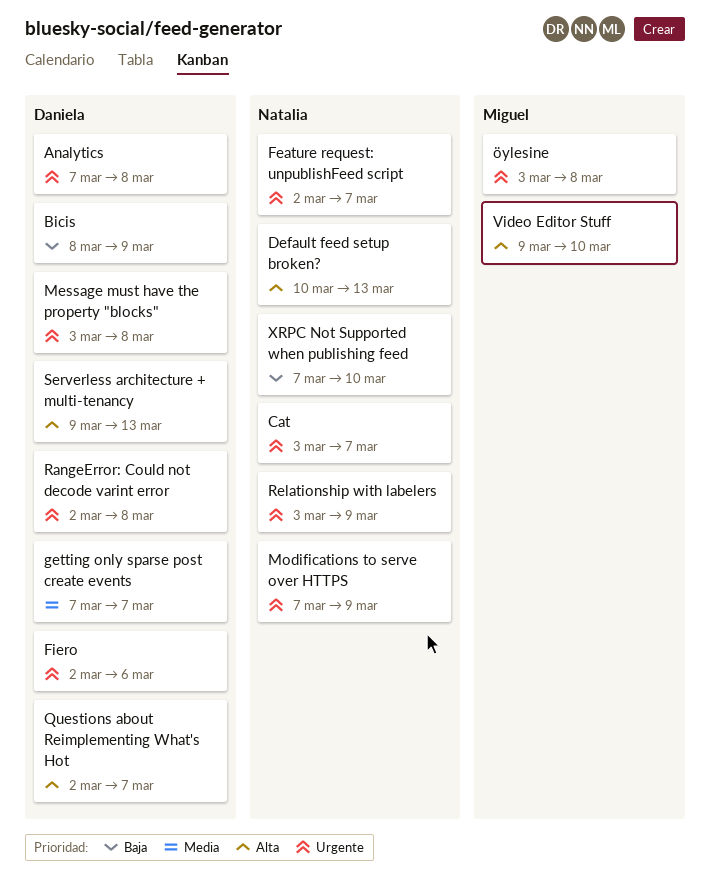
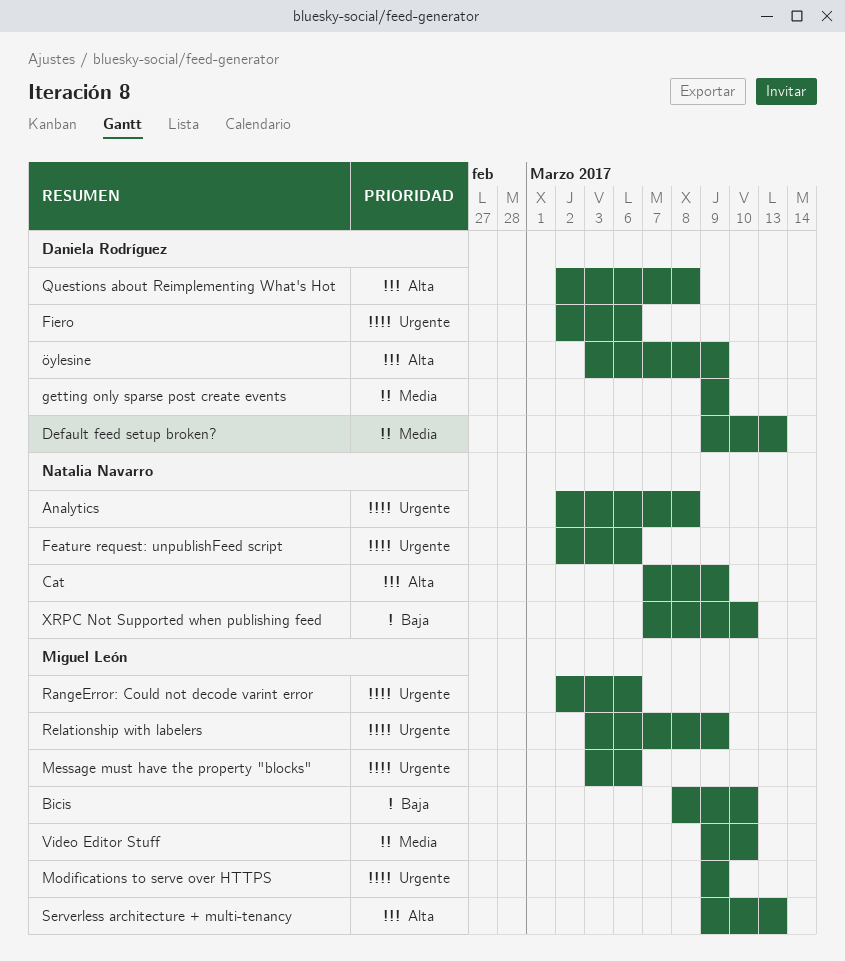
Analytics, owner: Daniela Rodríguez -> Natalia Navarro
Analytics, start: Mar 7 -> Mar 2
Bicis, owner: Daniela Rodríguez -> Miguel León
Bicis, due: Mar 9 -> Mar 10
Cat, priority: Urgente -> Alta
Cat, start: Mar 3 -> Mar 7
Cat, due: Mar 7 -> Mar 9
Default feed setup broken?, owner: Natalia Navarro -> Daniela Rodríguez
Default feed setup broken?, priority: Alta -> Media
Default feed setup broken?, start: Mar 10 -> Mar 9
Feature request: unpublishFeed script, due: Mar 7 -> Mar 6
getting only sparse post create events, start: Mar 7 -> Mar 9
getting only sparse post create events, due: Mar 7 -> Mar 9
Message must have the property "blocks", owner: Daniela Rodríguez -> Miguel León
Message must have the property "blocks", due: Mar 8 -> Mar 6
Modifications to serve over HTTPS, owner: Natalia Navarro -> Miguel León
Modifications to serve over HTTPS, start: Mar 7 -> Mar 9
Questions about Reimplementing What's Hot, due: Mar 7 -> Mar 8
RangeError: Could not decode varint error, owner: Daniela Rodríguez -> Miguel León
RangeError: Could not decode varint error, due: Mar 8 -> Mar 6
Relationship with labelers, owner: Natalia Navarro -> Miguel León
Serverless architecture + multi-tenancy, owner: Daniela Rodríguez -> Miguel León
Video Editor Stuff, priority: Alta -> Media
öylesine, owner: Miguel León -> Daniela Rodríguez
öylesine, priority: Urgente -> Alta
öylesine, due: Mar 8 -> Mar 9

